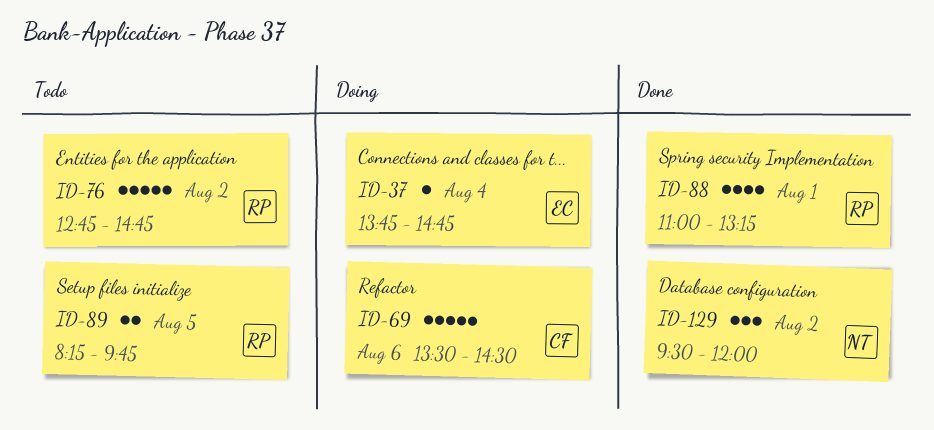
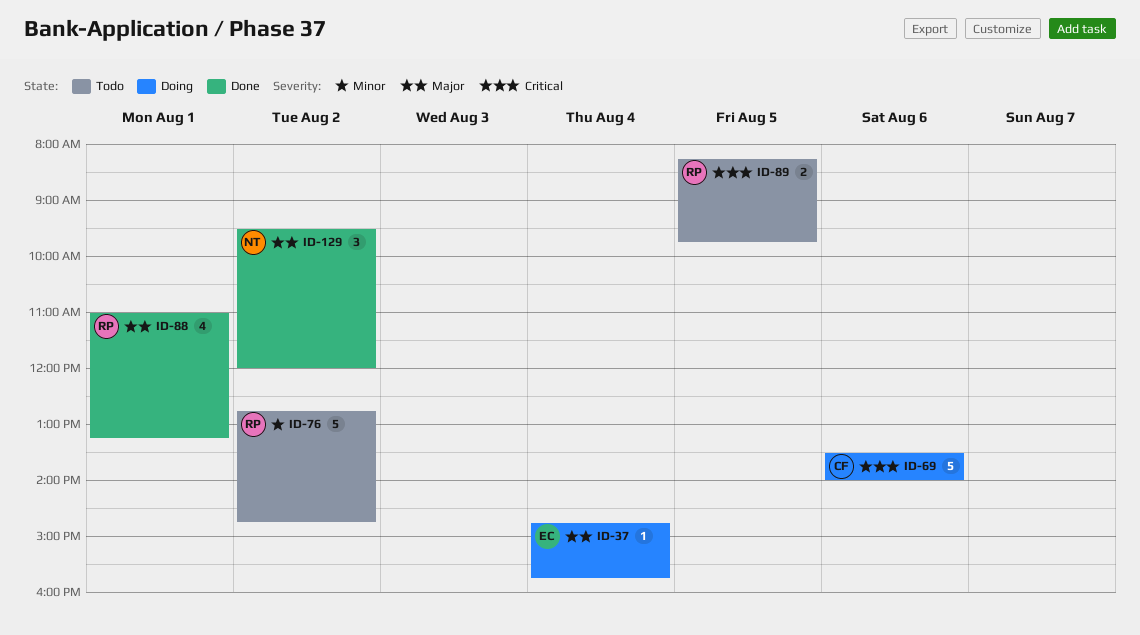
ID-37, begins: 13:45 -> 14:45
ID-37, ends: 14:45 -> 15:45
ID-69, ends: 14:30 -> 14:00

